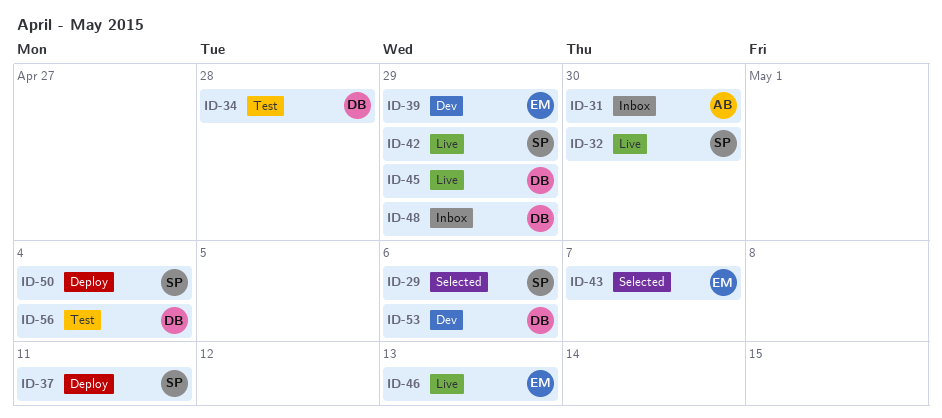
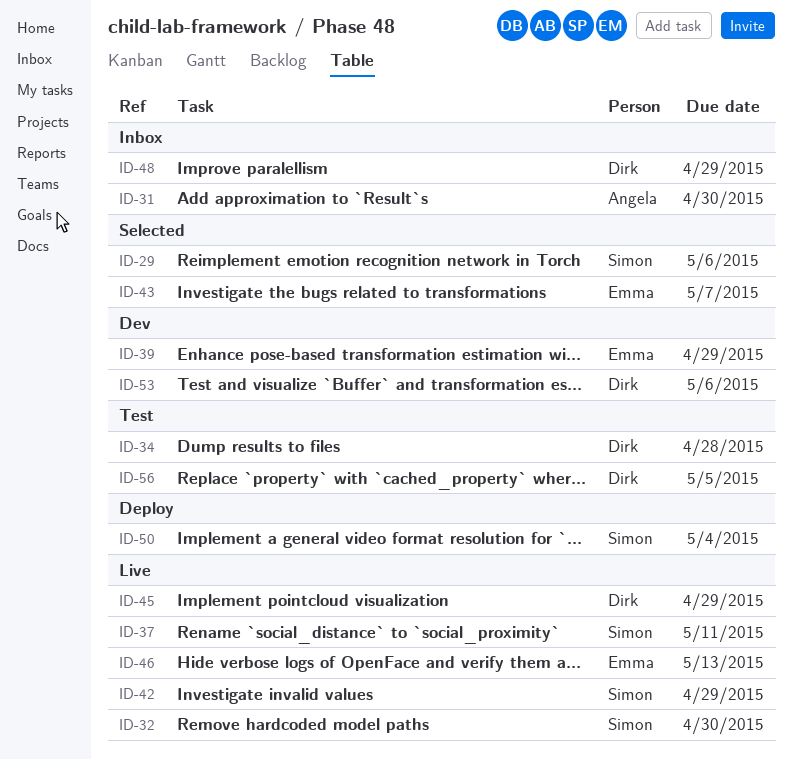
ID-37, status: Deploy -> Live
ID-56, due: May 4 -> May 5

